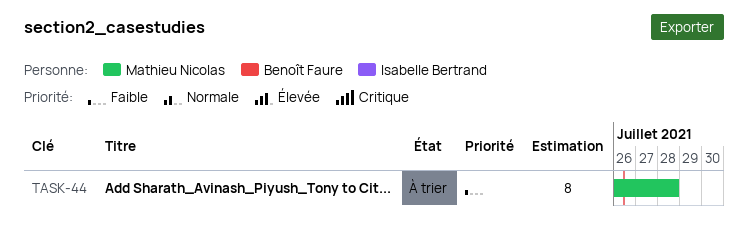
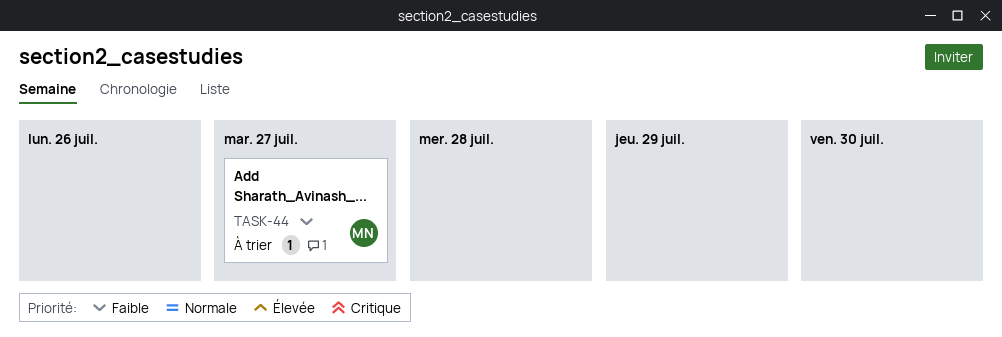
TASK-44, estimate: 8 -> 1
TASK-44, due: Jul 28 -> Jul 27

